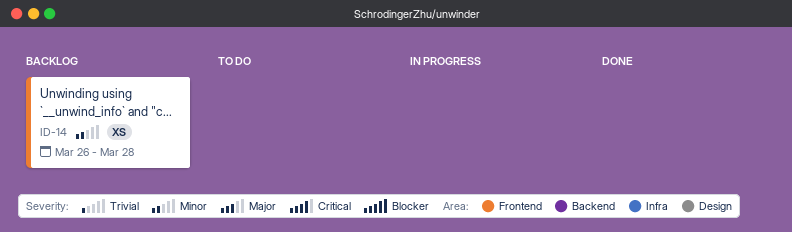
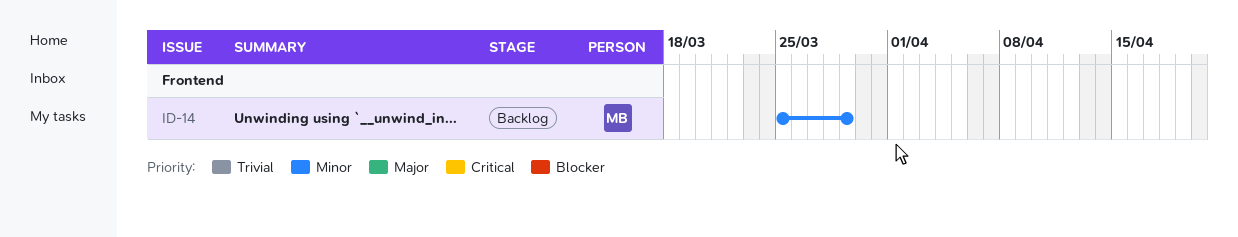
ID-14, start: Mar 26 -> Mar 25
ID-14, due: Mar 28 -> Mar 29

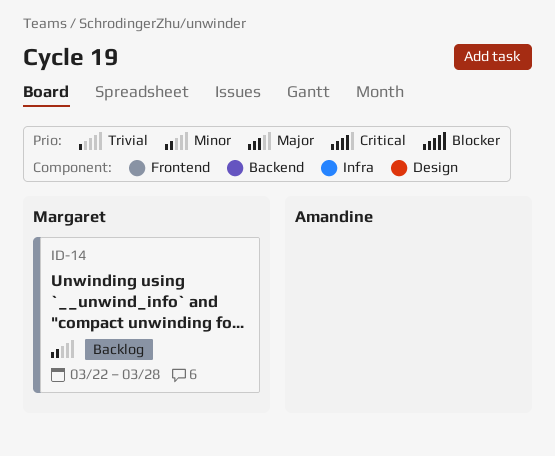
ID-14, start: Mar 25 -> Mar 22
ID-14, due: Mar 29 -> Mar 28

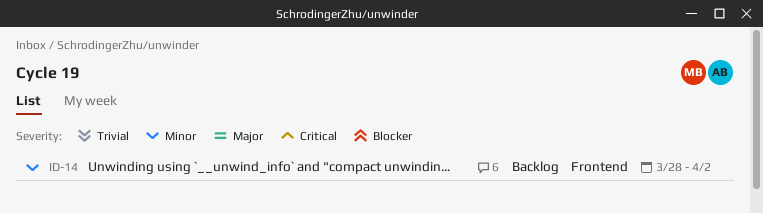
ID-14, start: Mar 22 -> Mar 28
ID-14, due: Mar 28 -> Apr 2

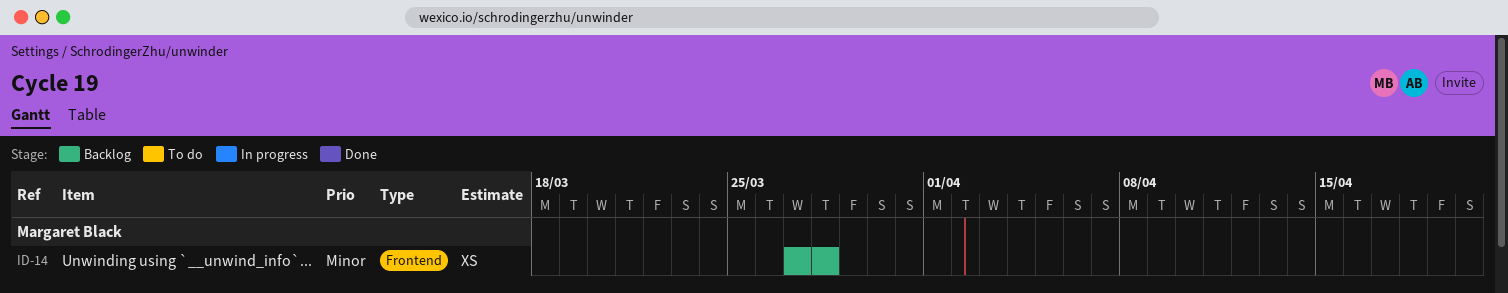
ID-14, start: Mar 28 -> Mar 27
ID-14, due: Apr 2 -> Mar 28

